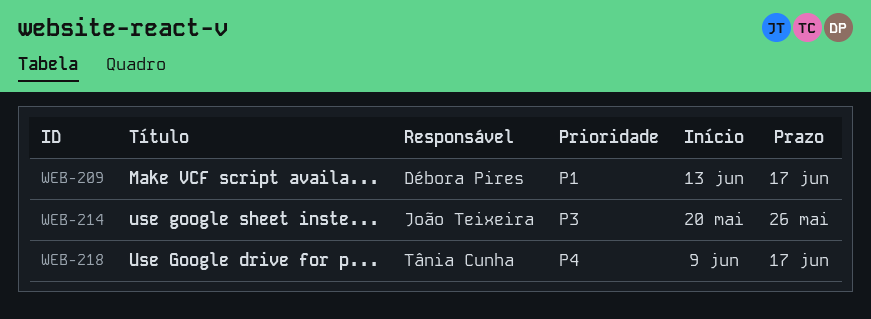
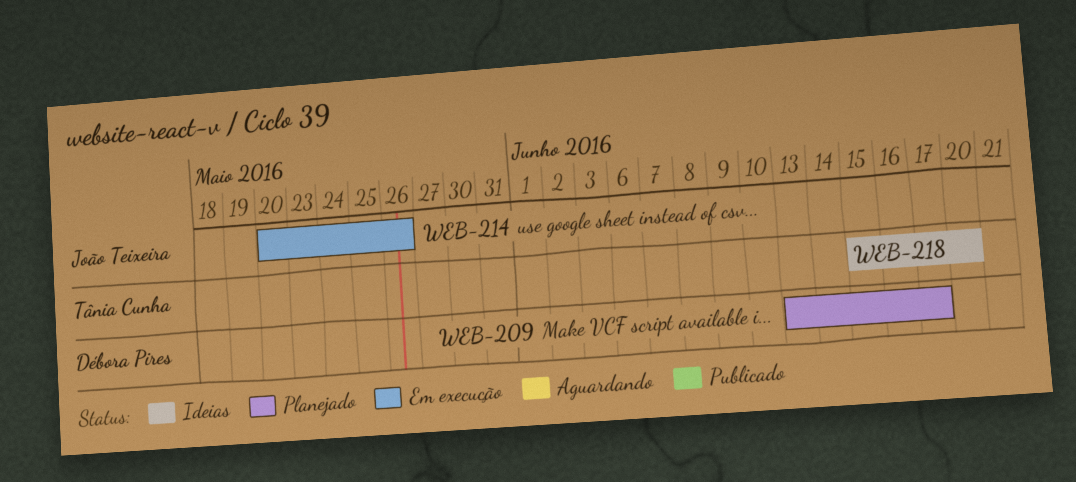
WEB-218, start: Jun 9 -> Jun 15
WEB-218, due: Jun 17 -> Jun 20

